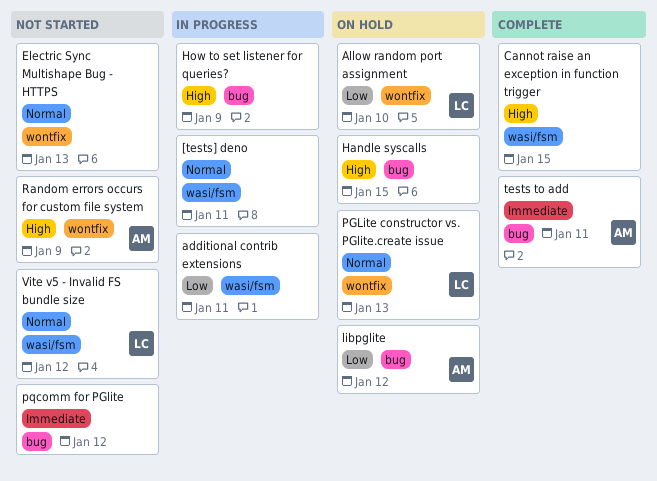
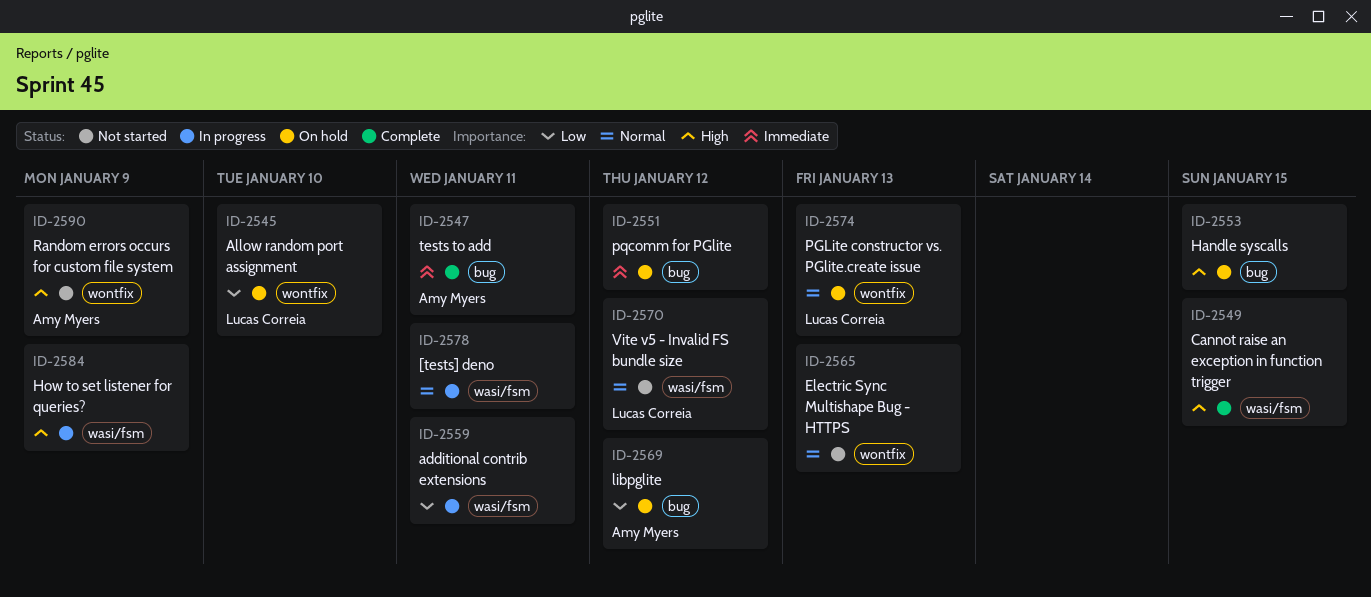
How to set listener for queries?, label: bug -> wasi/fsm
pqcomm for PGlite, status: Not started -> On hold

